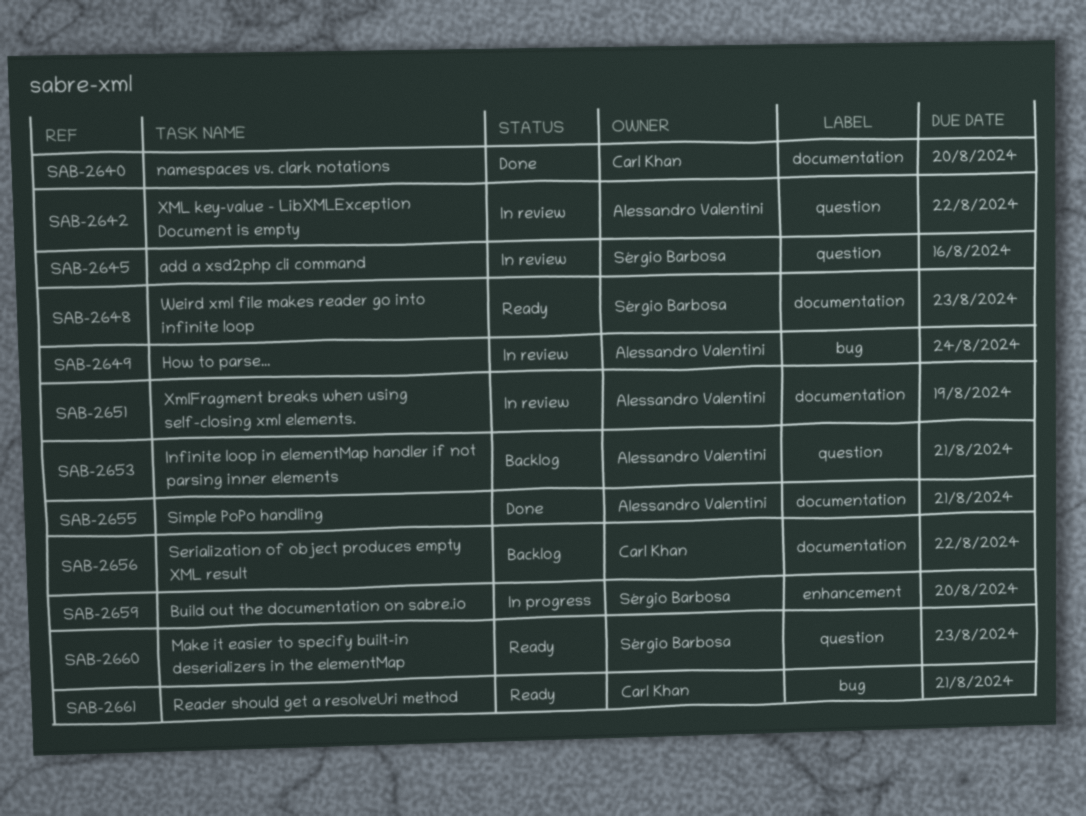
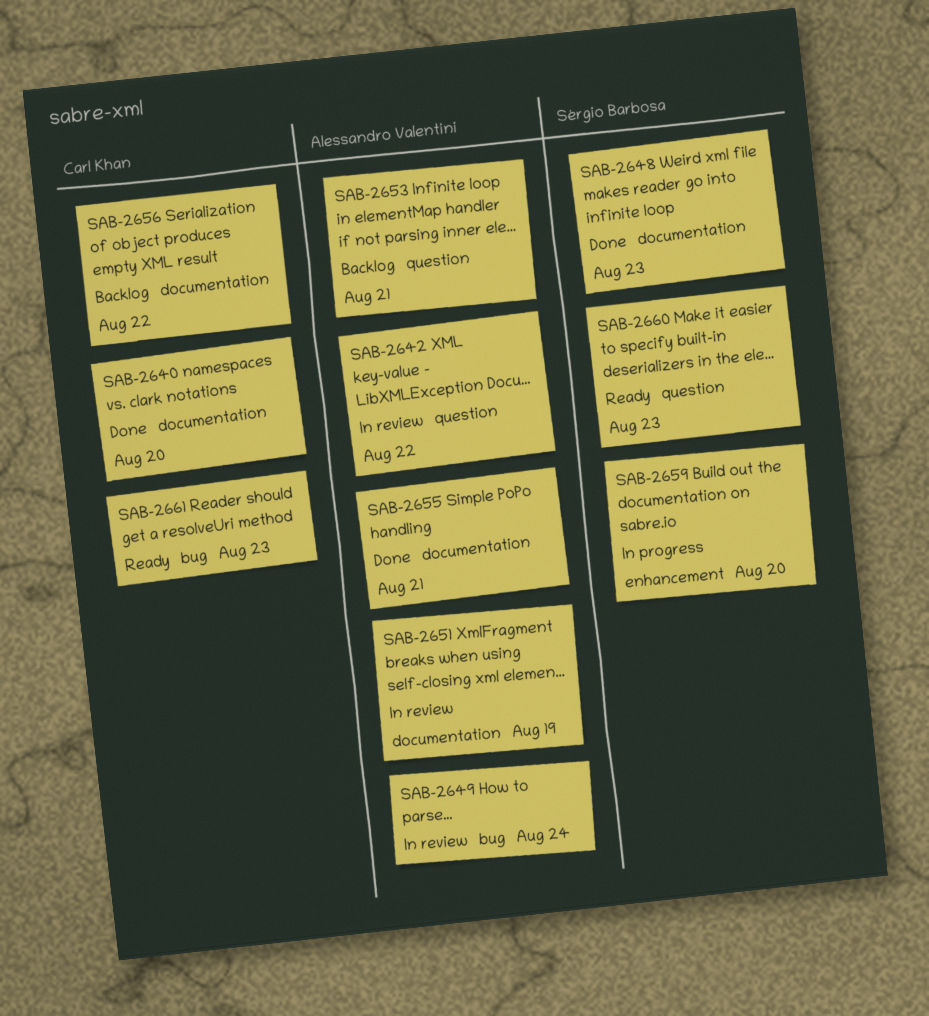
SAB-2645: present -> none
SAB-2648, status: Ready -> Done
SAB-2661, due: Aug 21 -> Aug 23

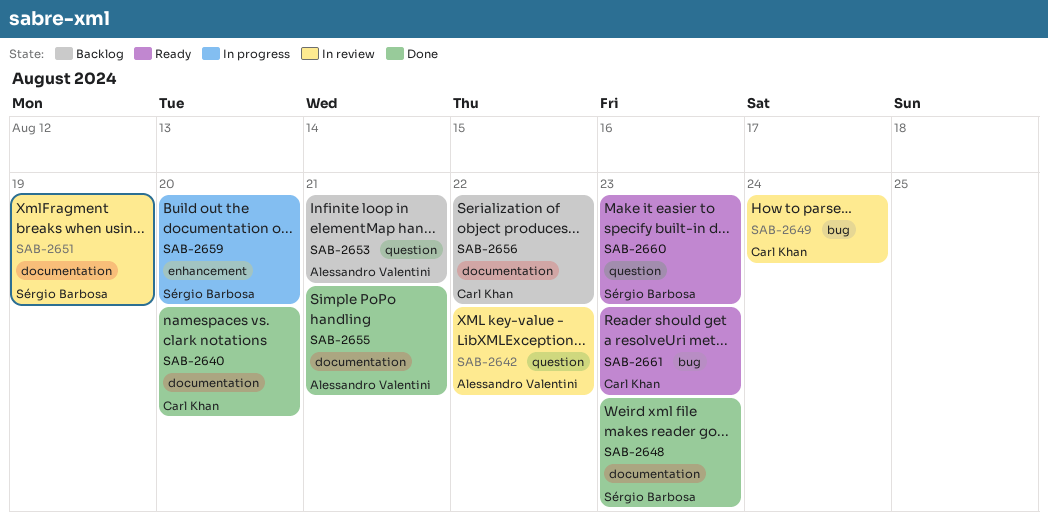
SAB-2649, owner: Alessandro Valentini -> Carl Khan
SAB-2651, owner: Alessandro Valentini -> Sérgio Barbosa

